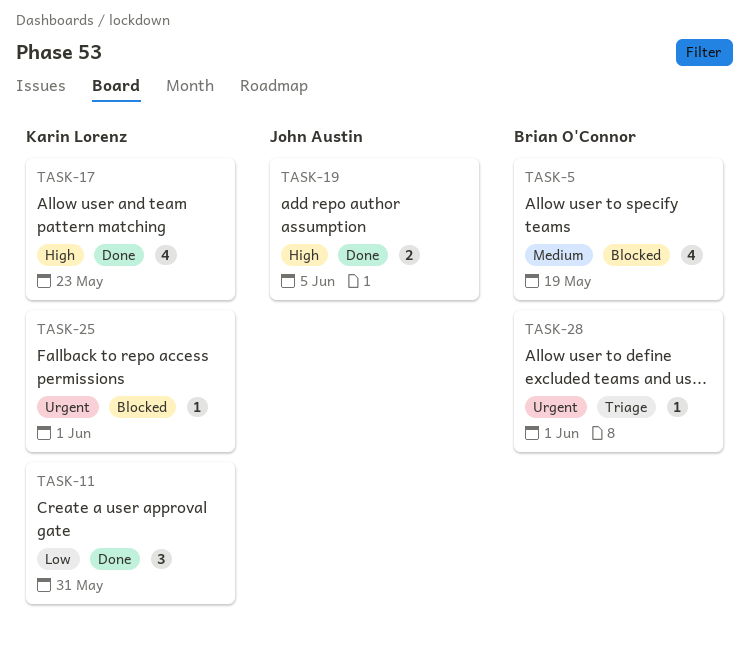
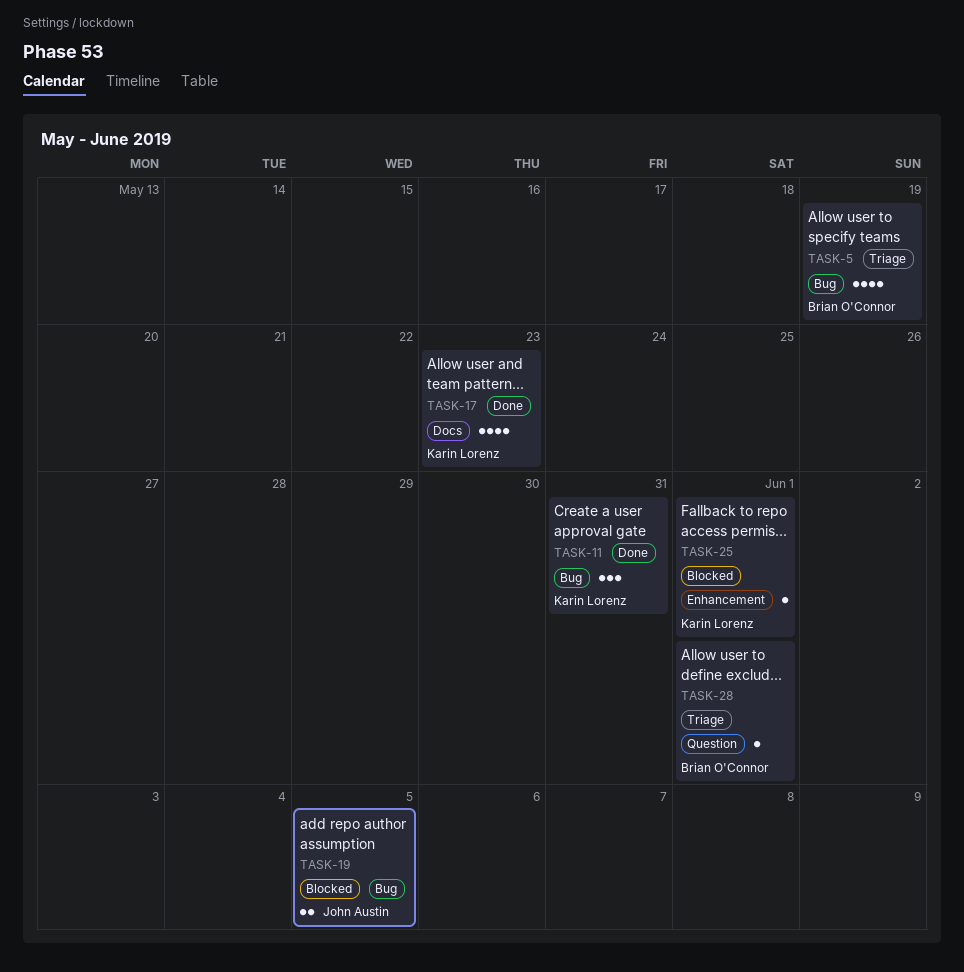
TASK-5, status: Blocked -> Triage
TASK-19, status: Done -> Blocked

